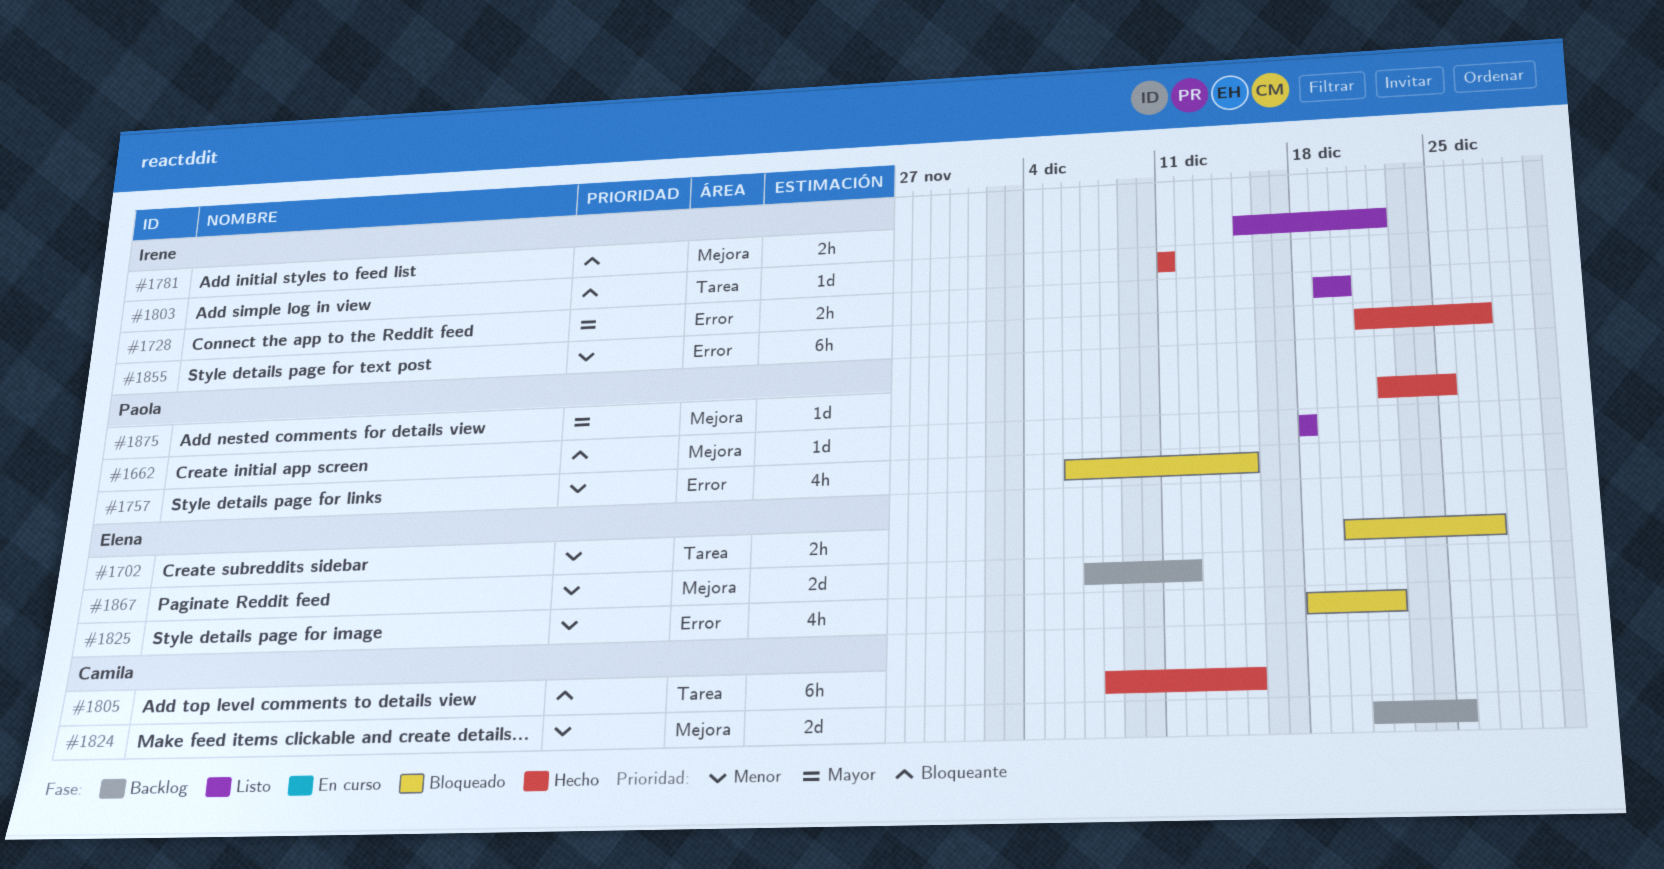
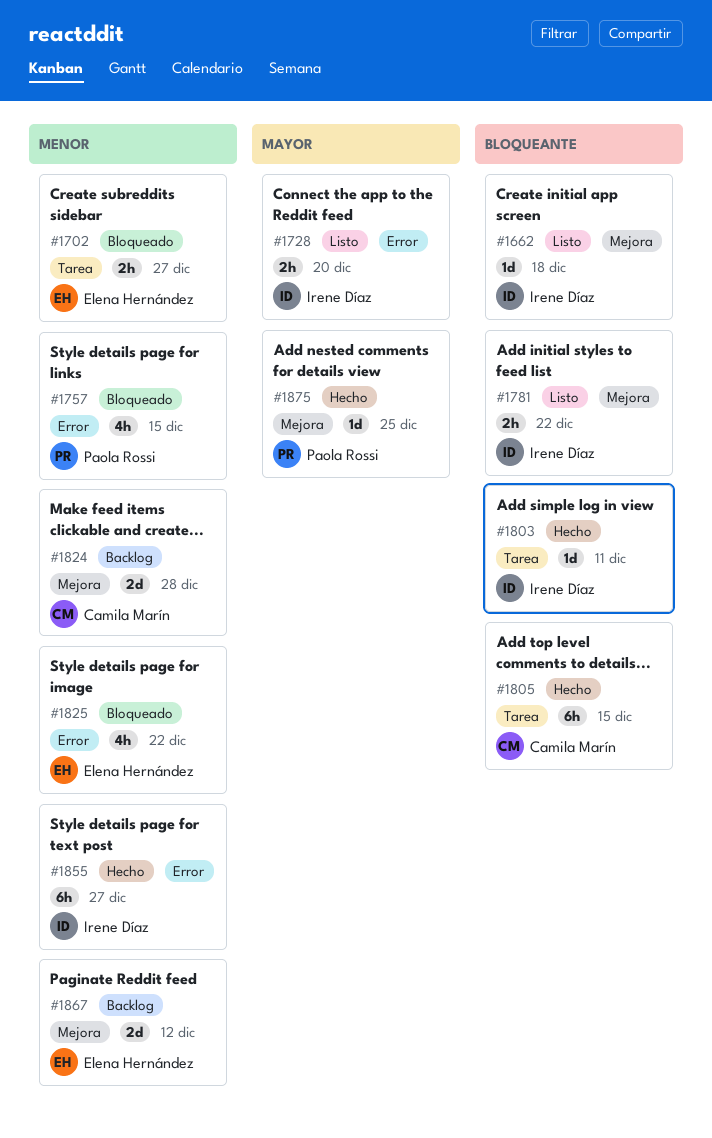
#1662, owner: Paola Rossi -> Irene Díaz
#1824, due: Dec 25 -> Dec 28

